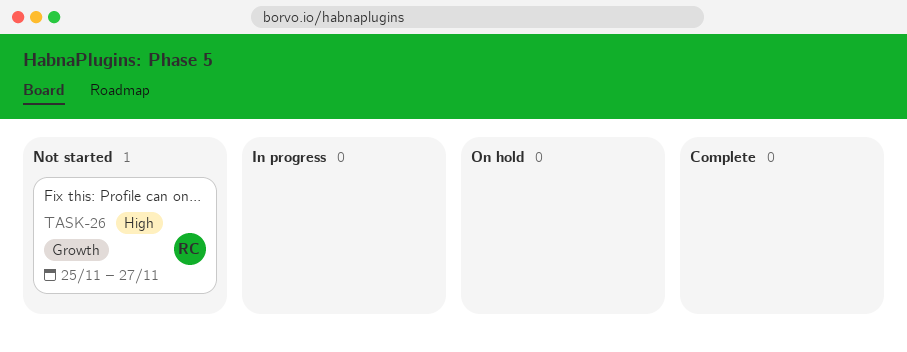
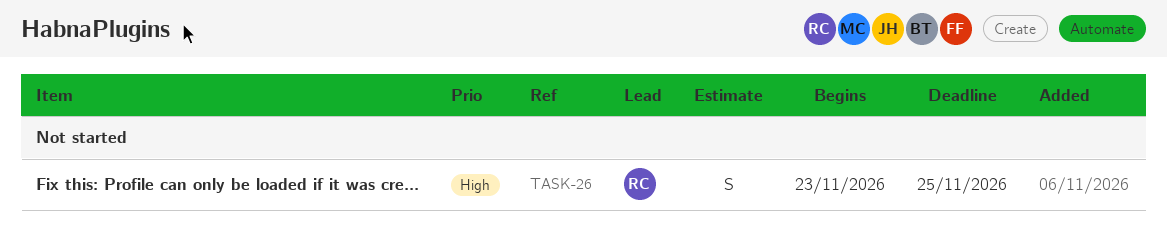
TASK-26, start: Nov 25 -> Nov 23
TASK-26, due: Nov 27 -> Nov 25

